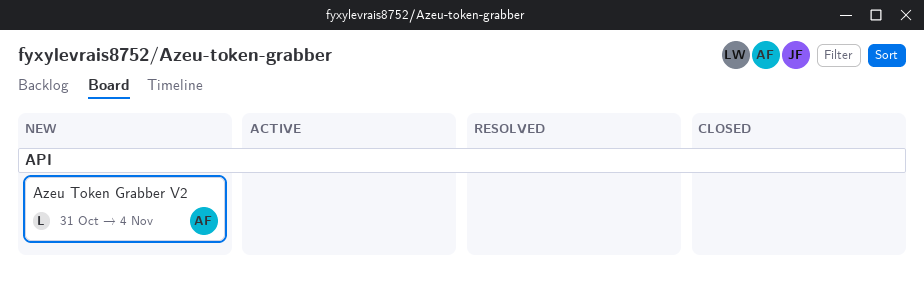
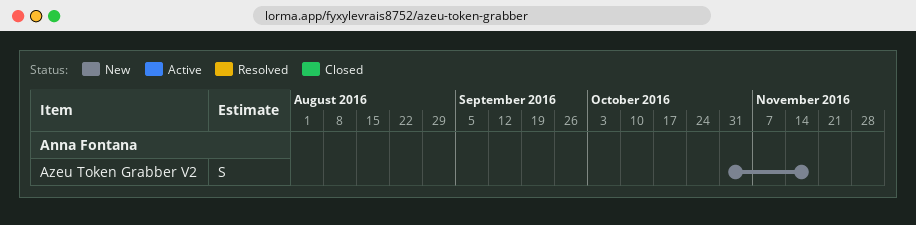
Azeu Token Grabber V2, estimate: L -> S
Azeu Token Grabber V2, due: Nov 4 -> Nov 18

